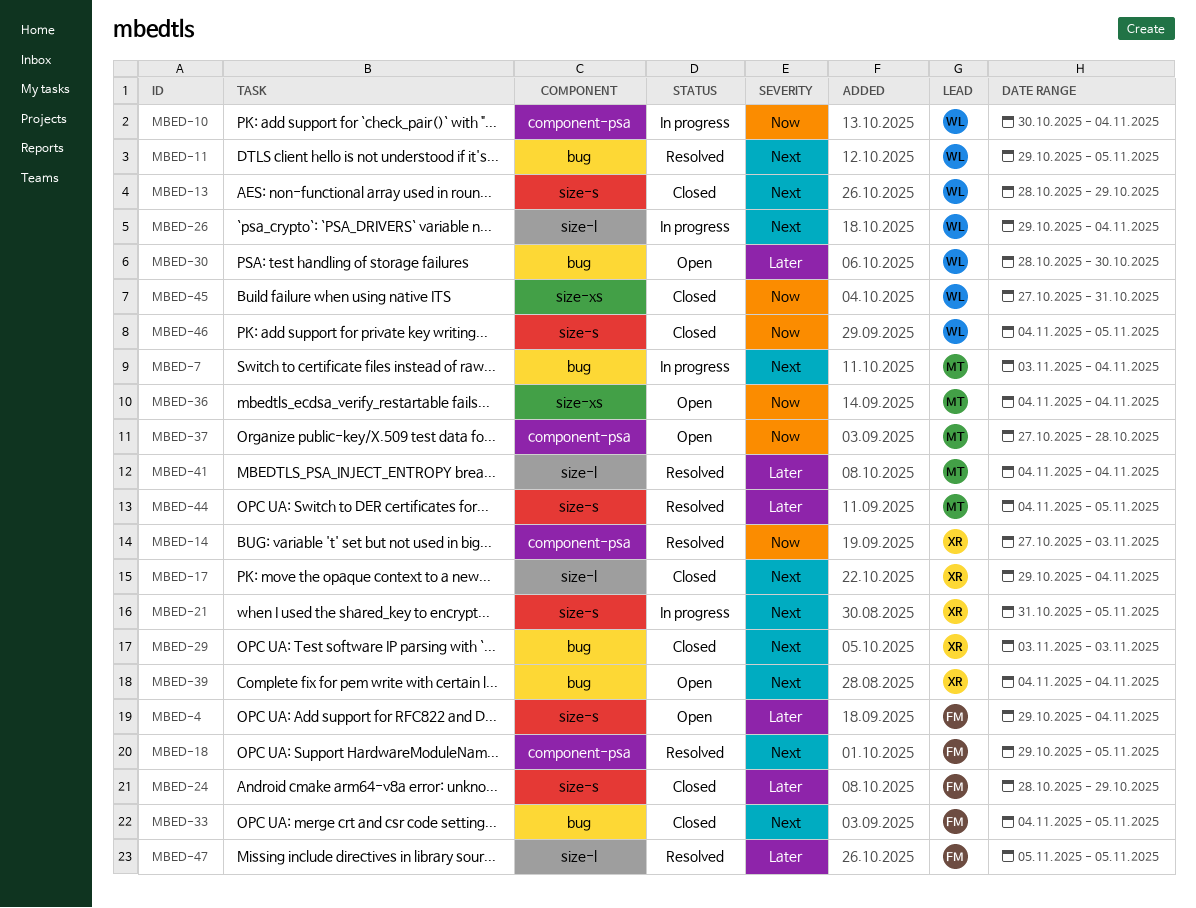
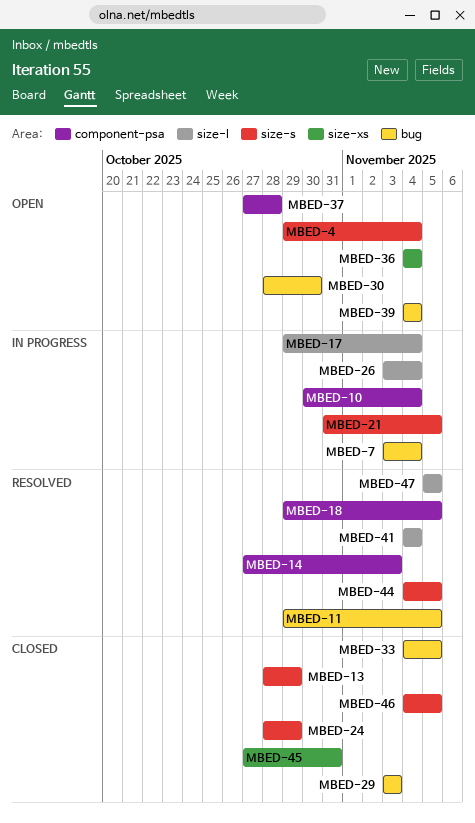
MBED-17, status: Closed -> In progress
MBED-26, start: Oct 29 -> Nov 3

